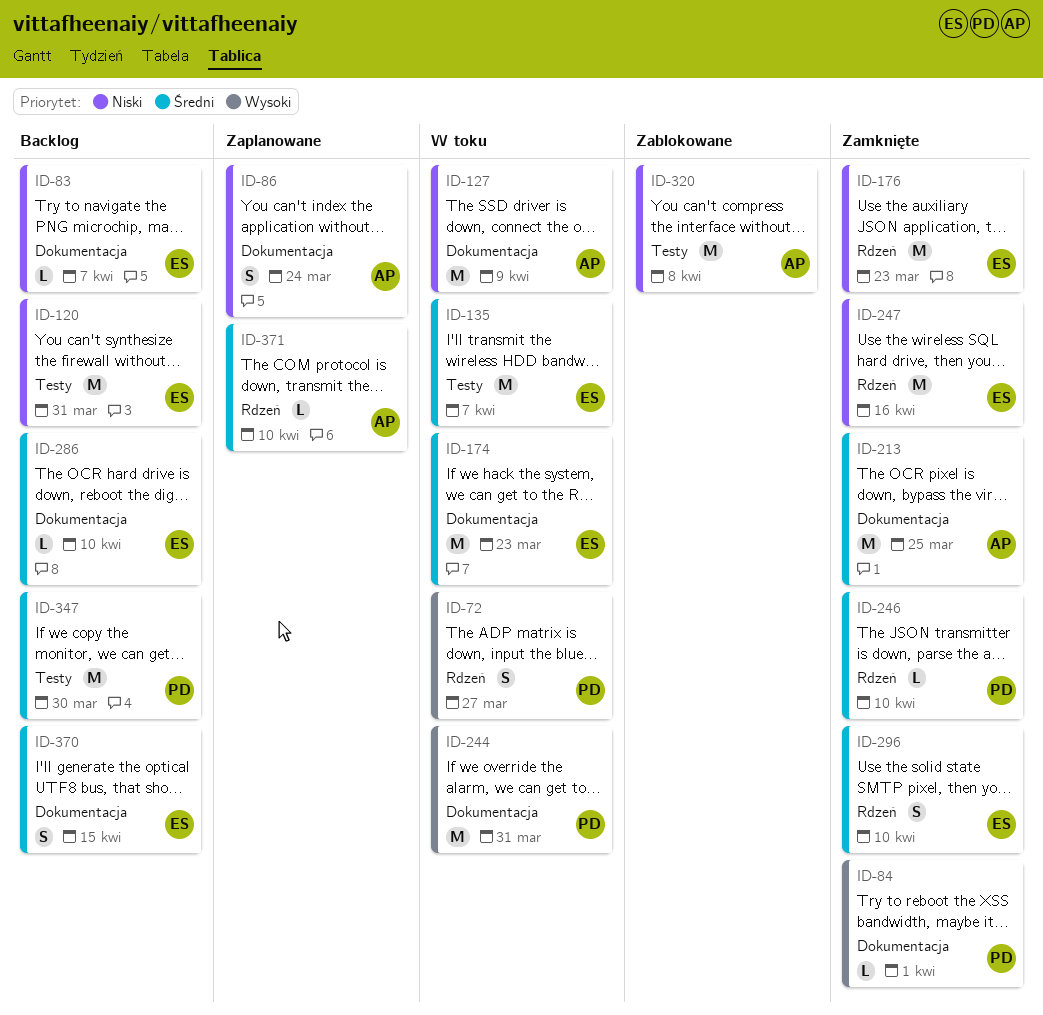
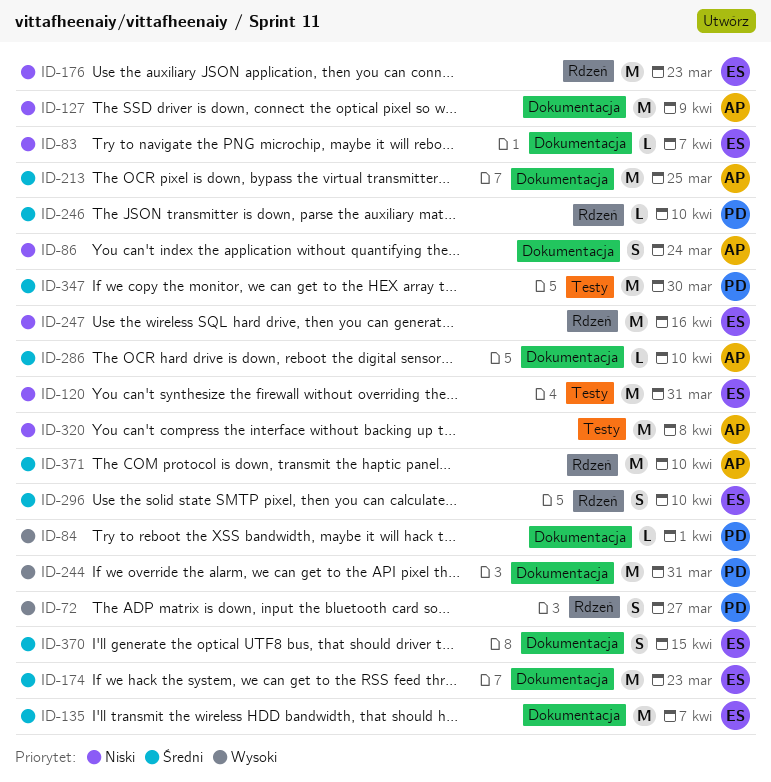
ID-135, label: Testy -> Dokumentacja
ID-286, owner: ES -> AP
ID-371, estimate: L -> M

